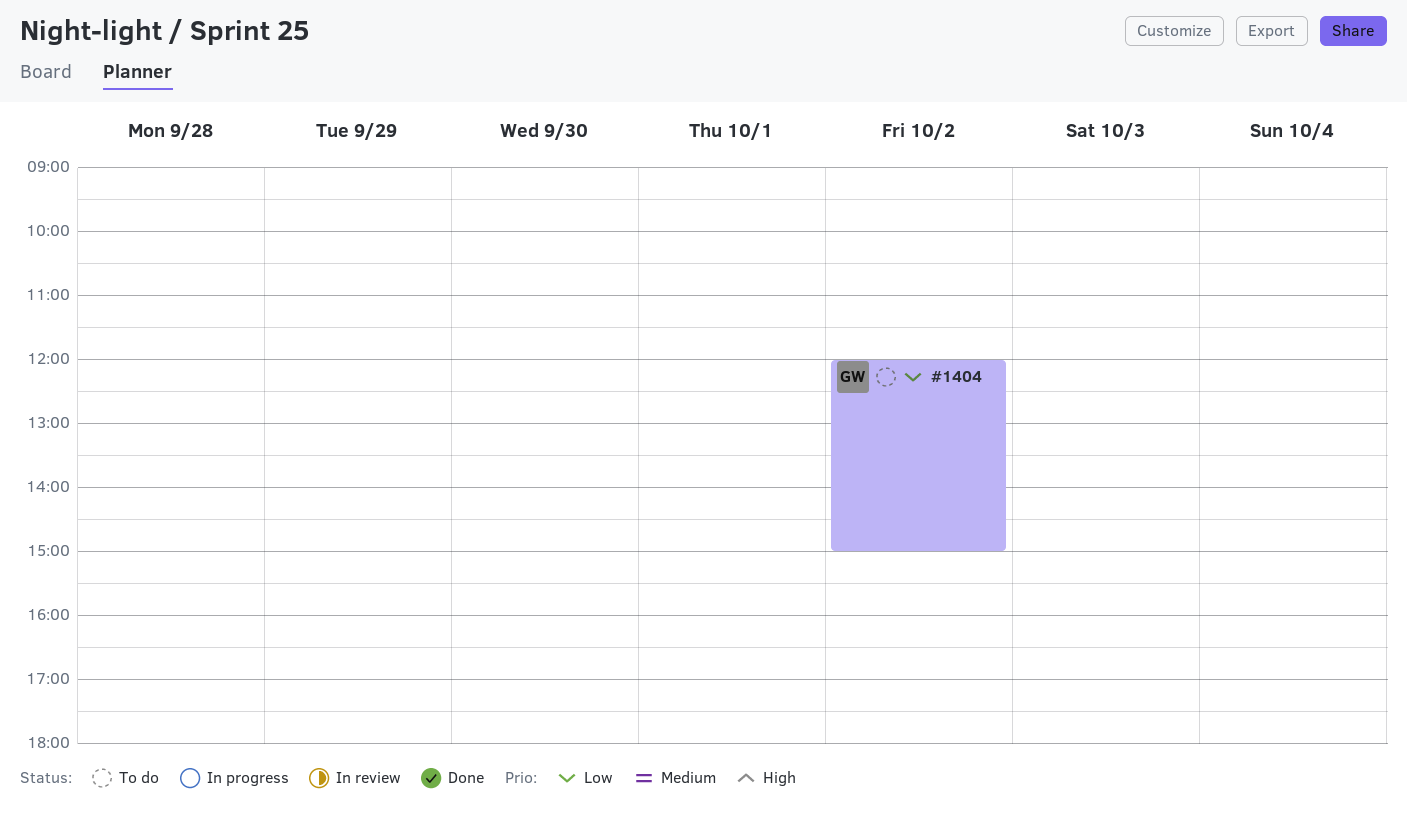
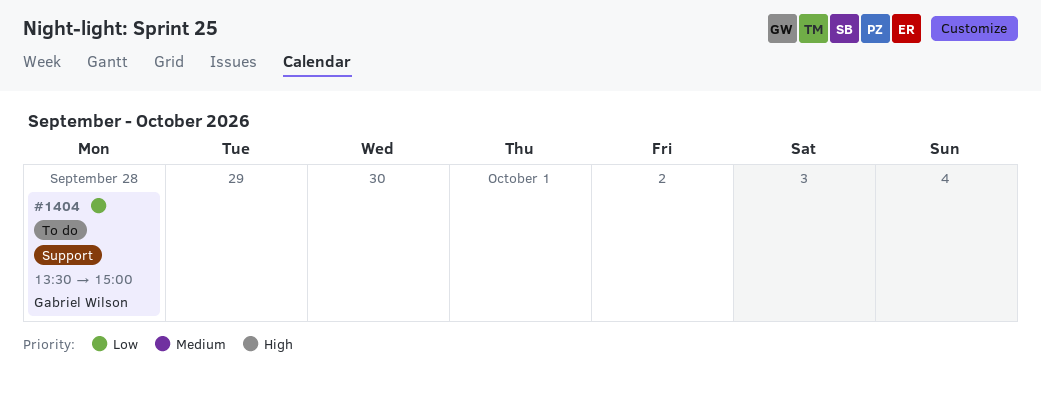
#1404, day: Oct 2 -> Sep 28
#1404, begins: 12:00 -> 13:30

